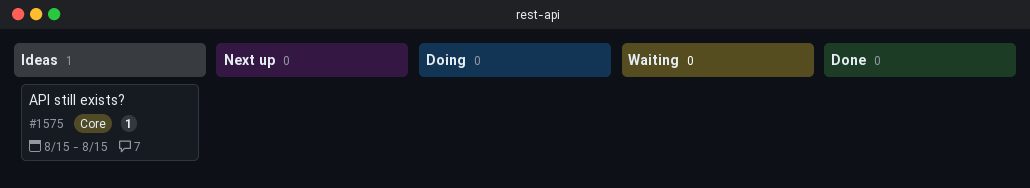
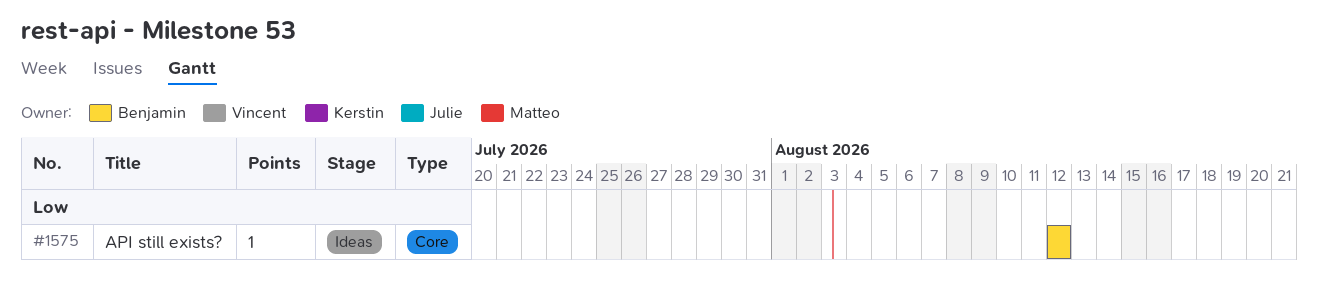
#1575, start: Aug 15 -> Aug 12
#1575, due: Aug 15 -> Aug 12

